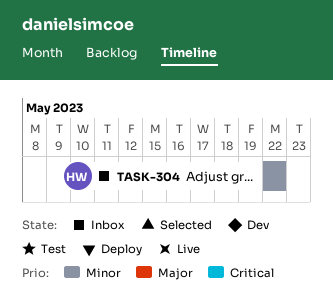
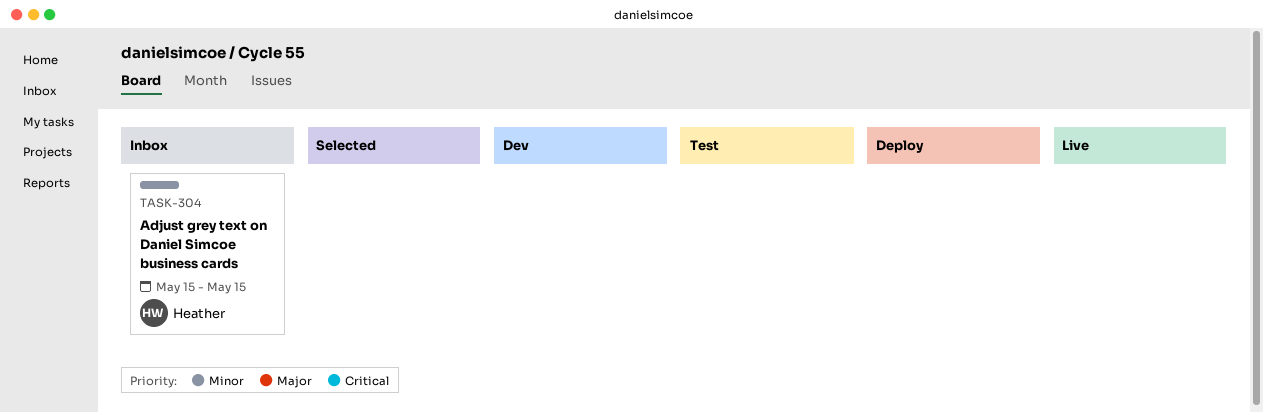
TASK-304, start: May 22 -> May 15
TASK-304, due: May 22 -> May 15

